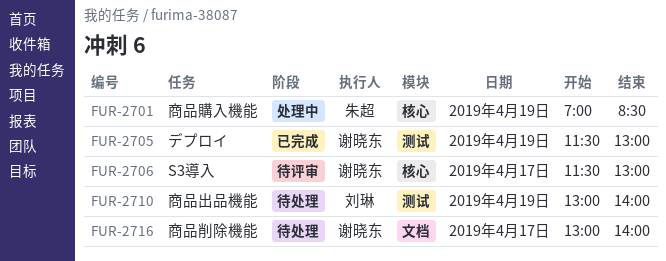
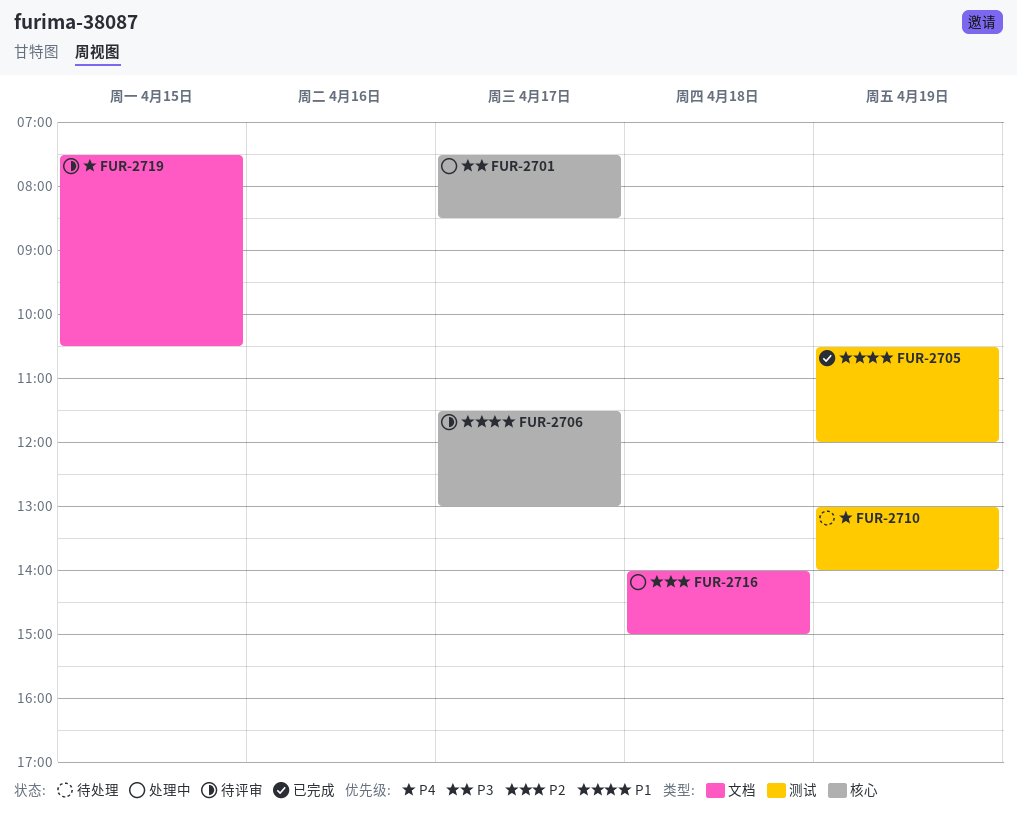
FUR-2701, day: Apr 19 -> Apr 17
FUR-2701, begins: 07:00 -> 07:30
FUR-2705, begins: 11:30 -> 10:30
FUR-2705, ends: 13:00 -> 12:00
FUR-2716, status: 待处理 -> 处理中
FUR-2716, day: Apr 17 -> Apr 18
FUR-2716, begins: 13:00 -> 14:00
FUR-2716, ends: 14:00 -> 15:00
FUR-2719: none -> present

